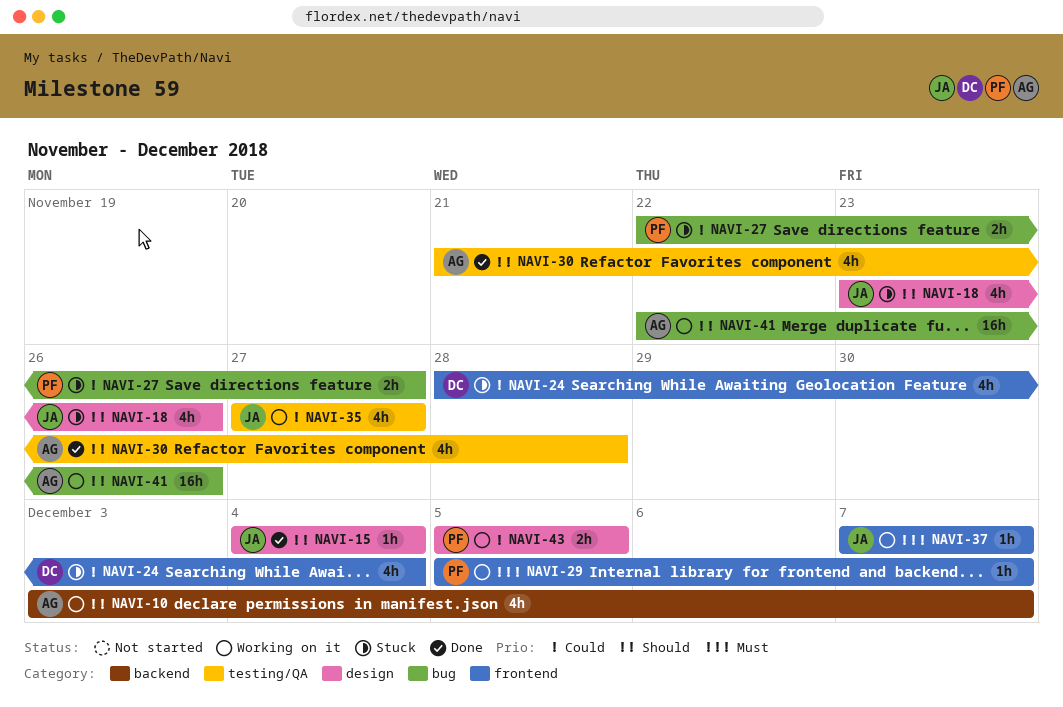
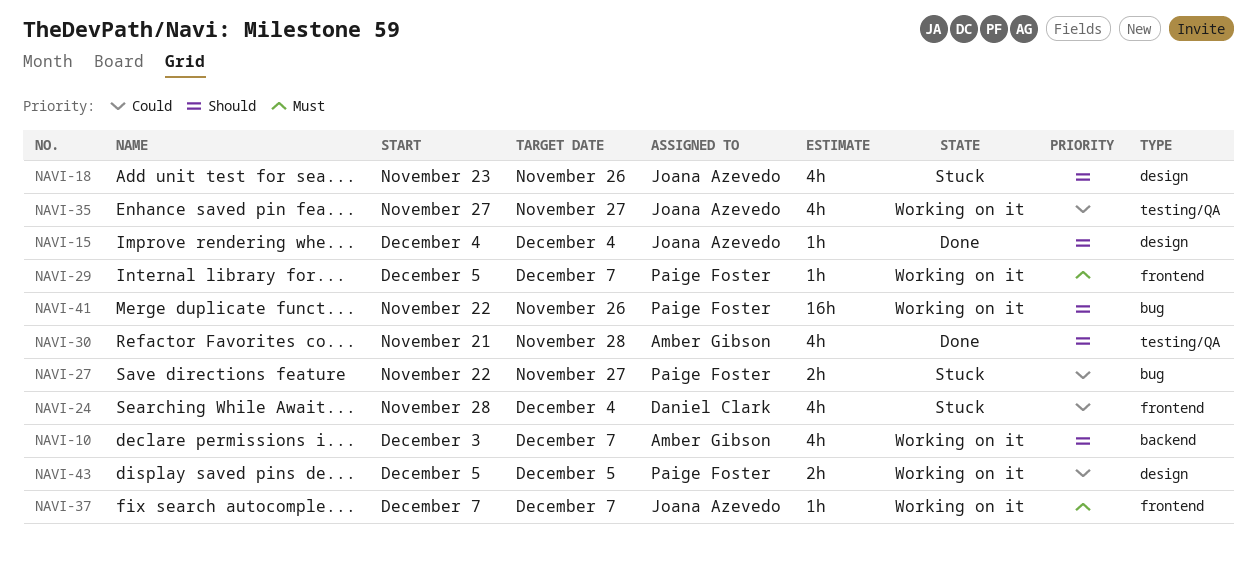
NAVI-41, owner: Amber Gibson -> Paige Foster

